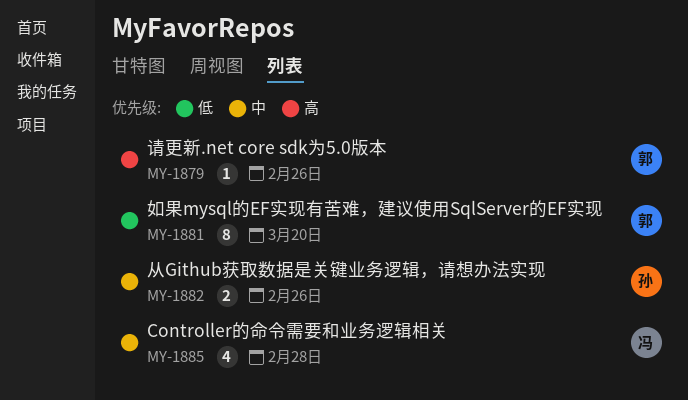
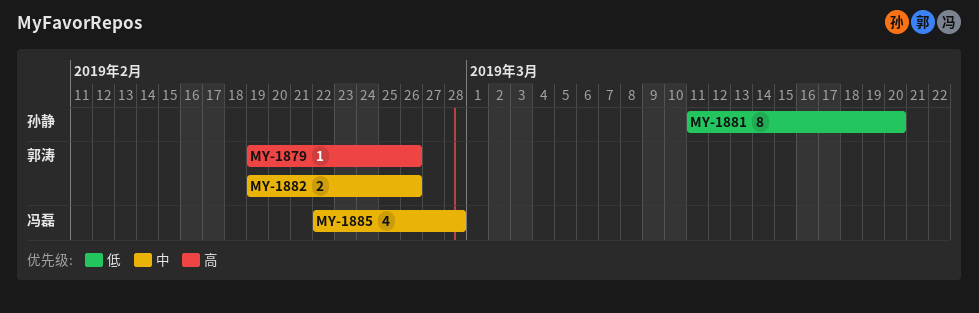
MY-1881, owner: 郭涛 -> 孙静
MY-1882, owner: 孙静 -> 郭涛

